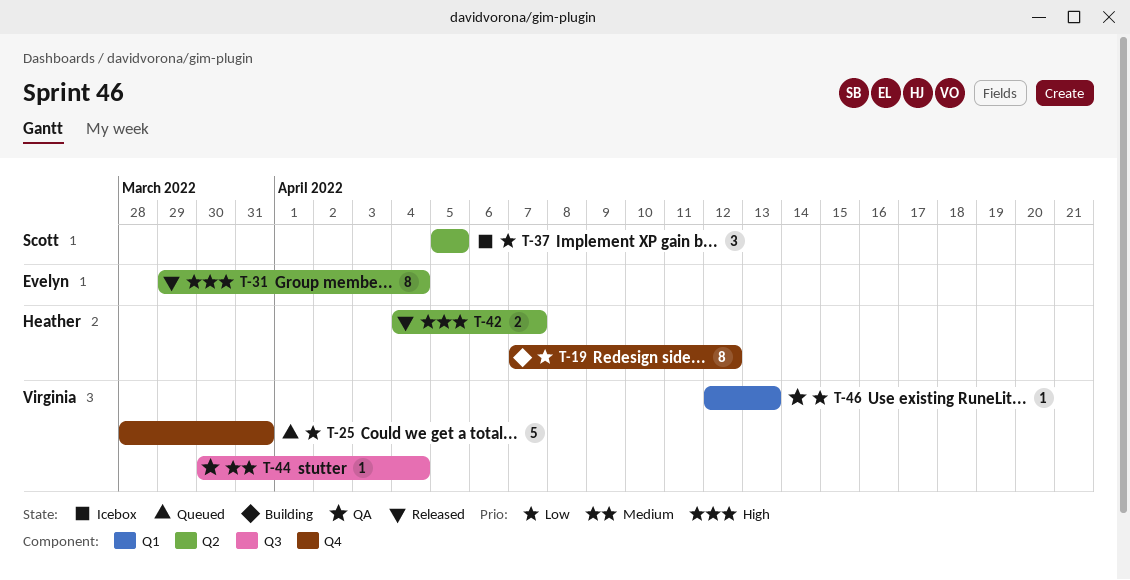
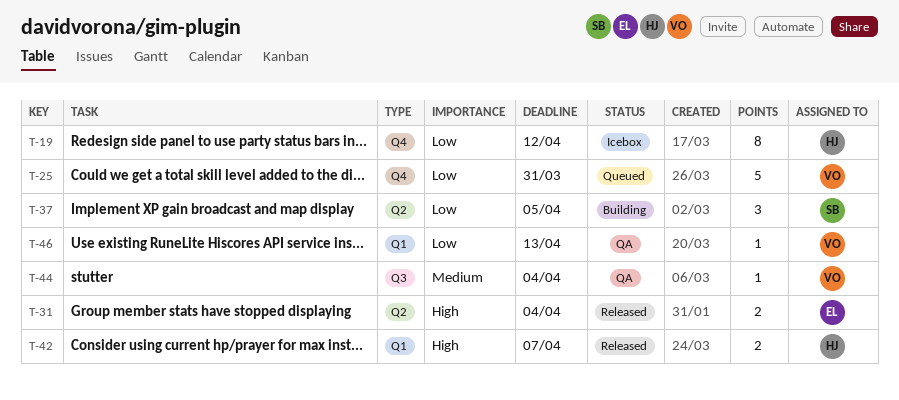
T-19, status: Building -> Icebox
T-31, estimate: 8 -> 2
T-37, status: Icebox -> Building
T-42, label: Q2 -> Q1

